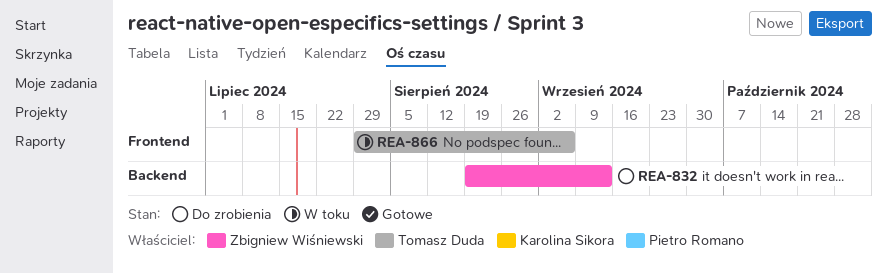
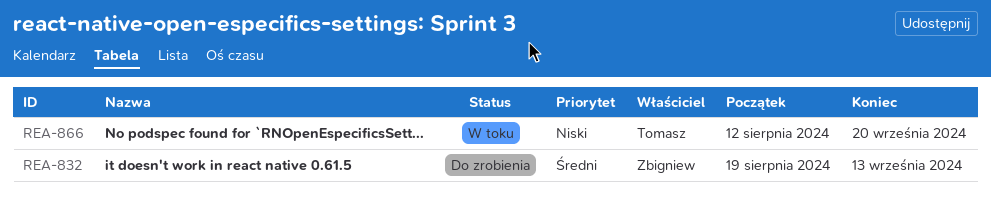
REA-866, start: Jul 29 -> Aug 12
REA-866, due: Sep 6 -> Sep 20

